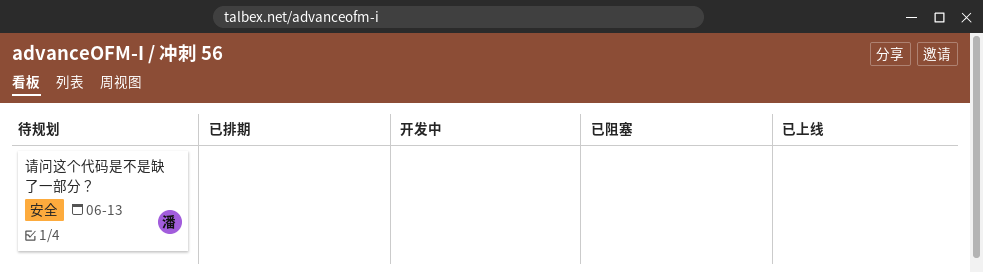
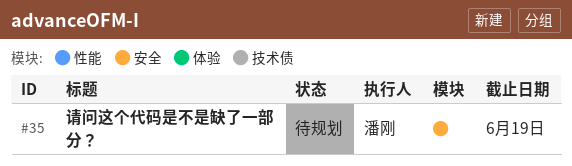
请问这个代码是不是缺了一部分？, due: Jun 13 -> Jun 19

